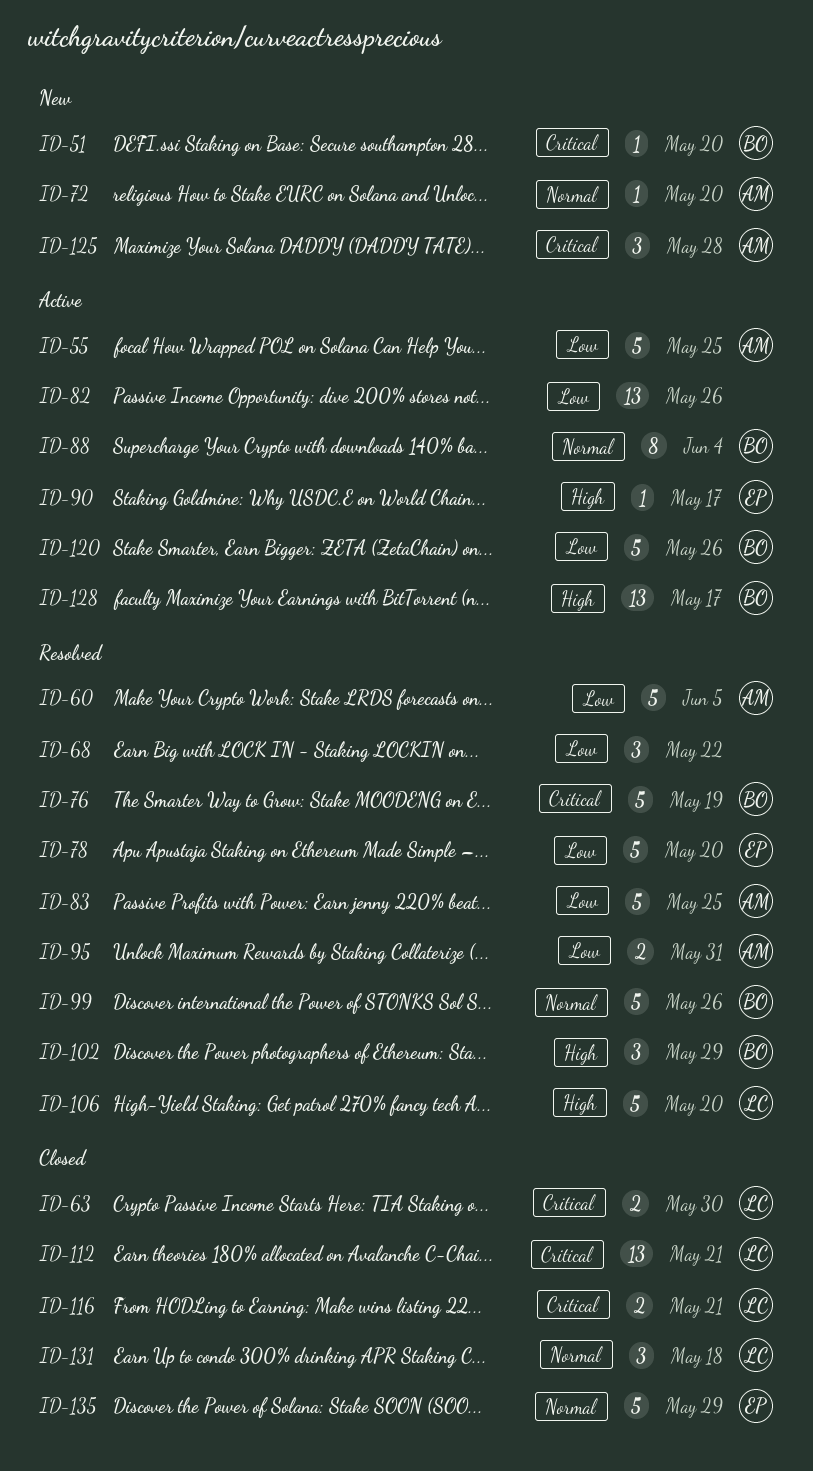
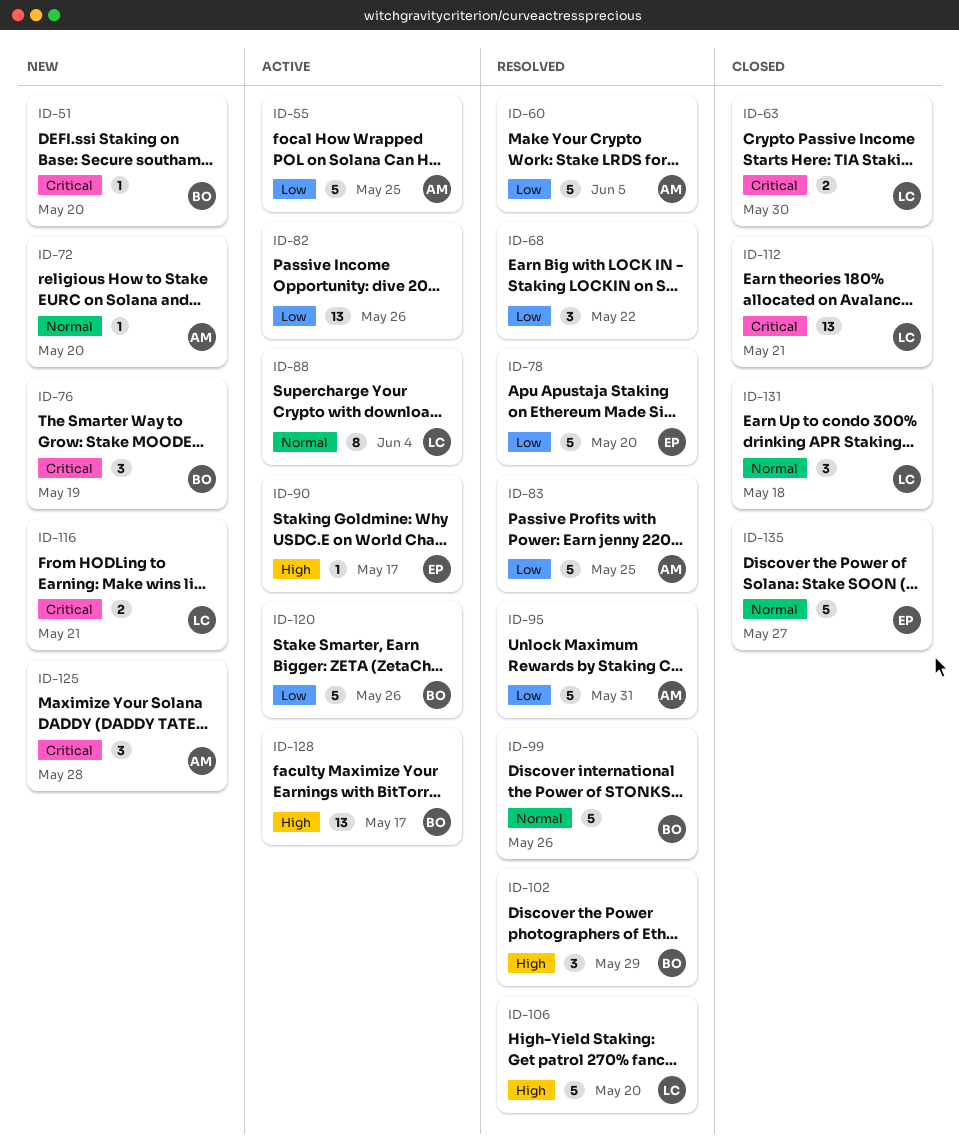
ID-76, status: Resolved -> New
ID-76, estimate: 5 -> 3
ID-88, owner: BO -> LC
ID-95, estimate: 2 -> 5
ID-116, status: Closed -> New
ID-135, due: May 29 -> May 27

